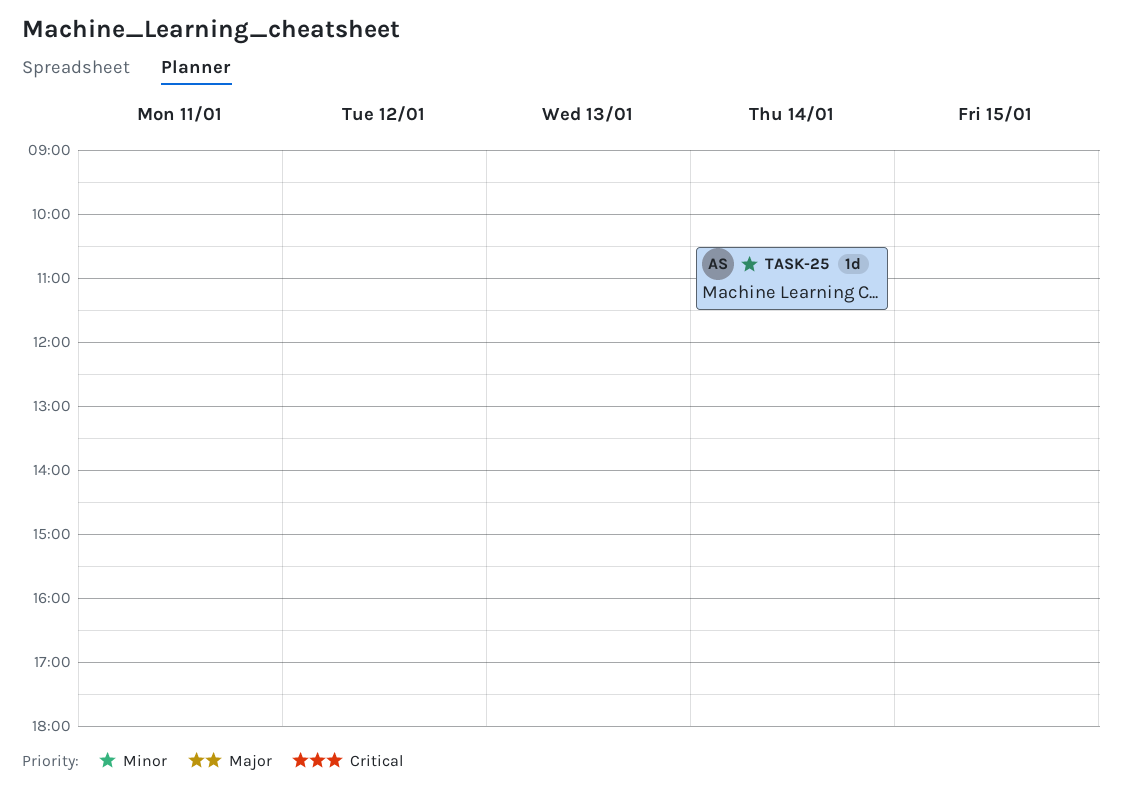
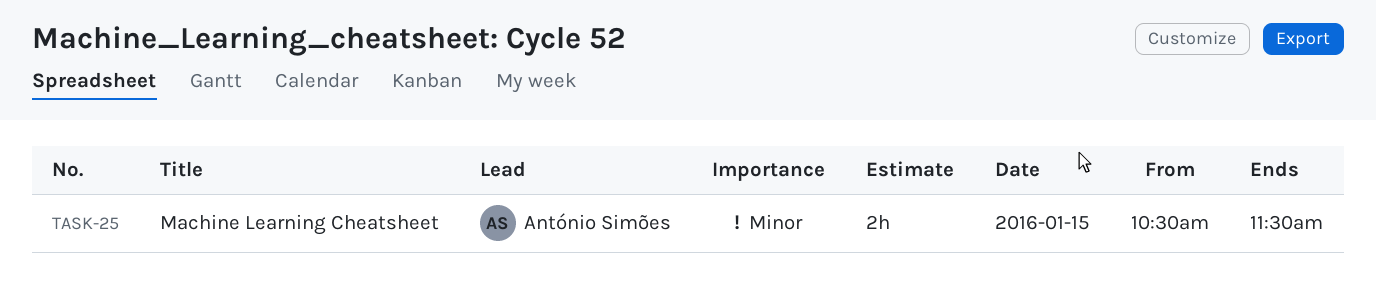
TASK-25, estimate: 1d -> 2h
TASK-25, day: Jan 14 -> Jan 15

